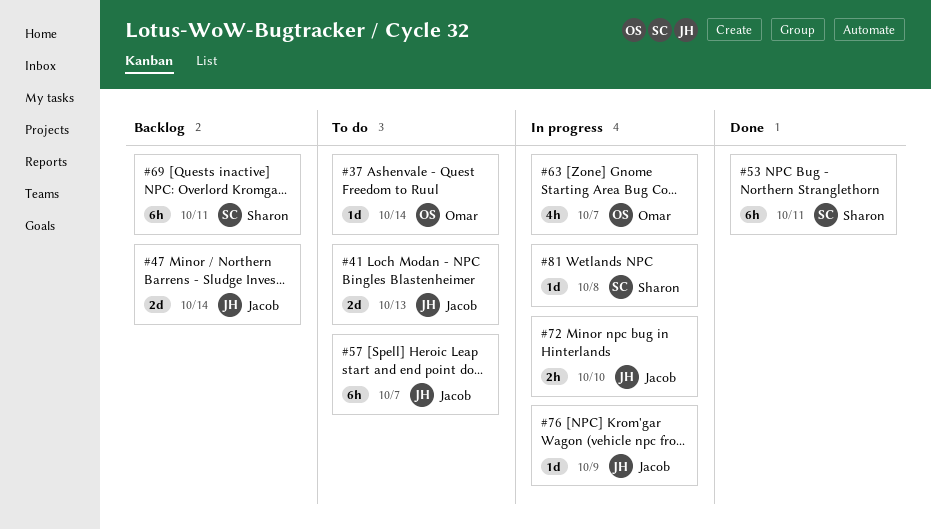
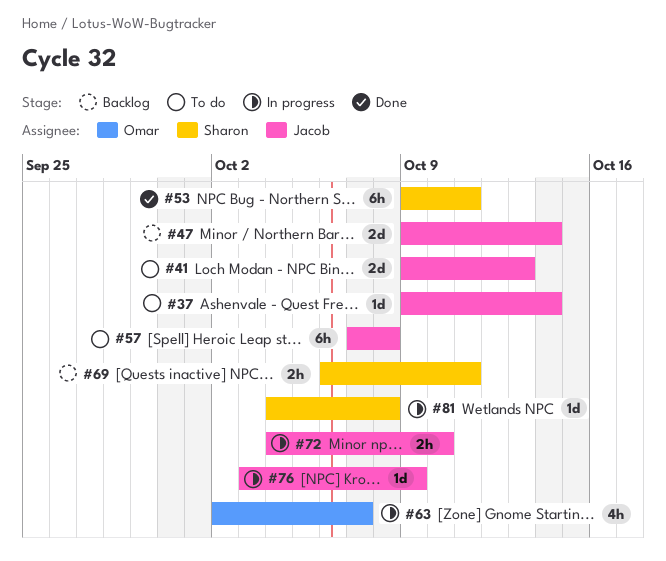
#37, owner: Omar -> Jacob
#57, due: Oct 7 -> Oct 8
#69, estimate: 6h -> 2h

